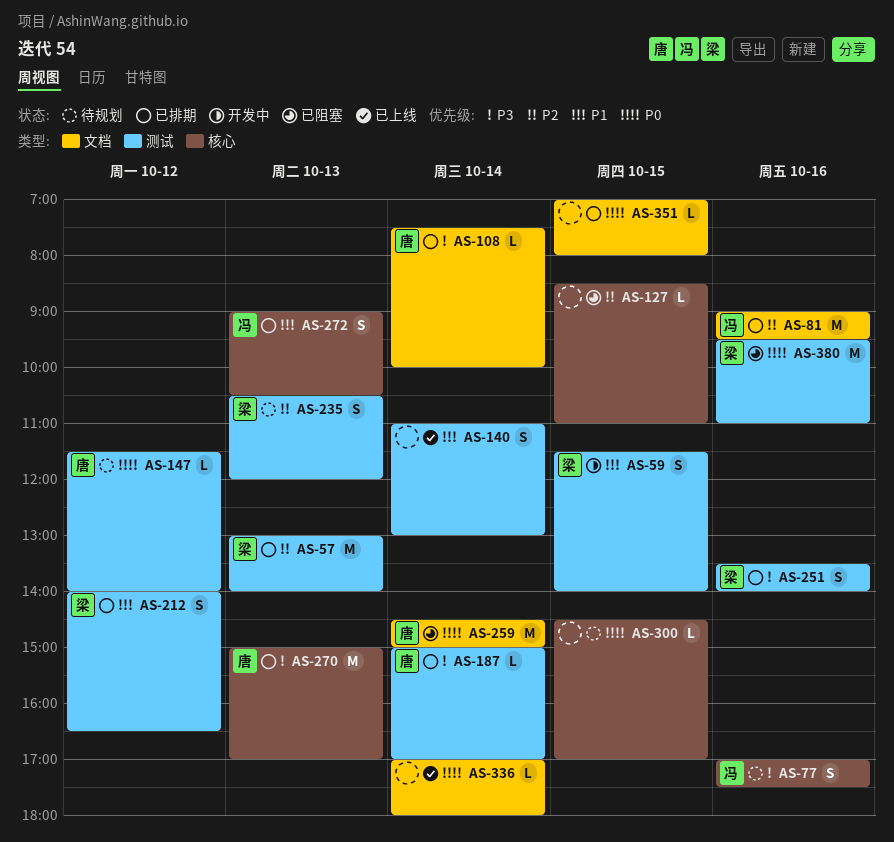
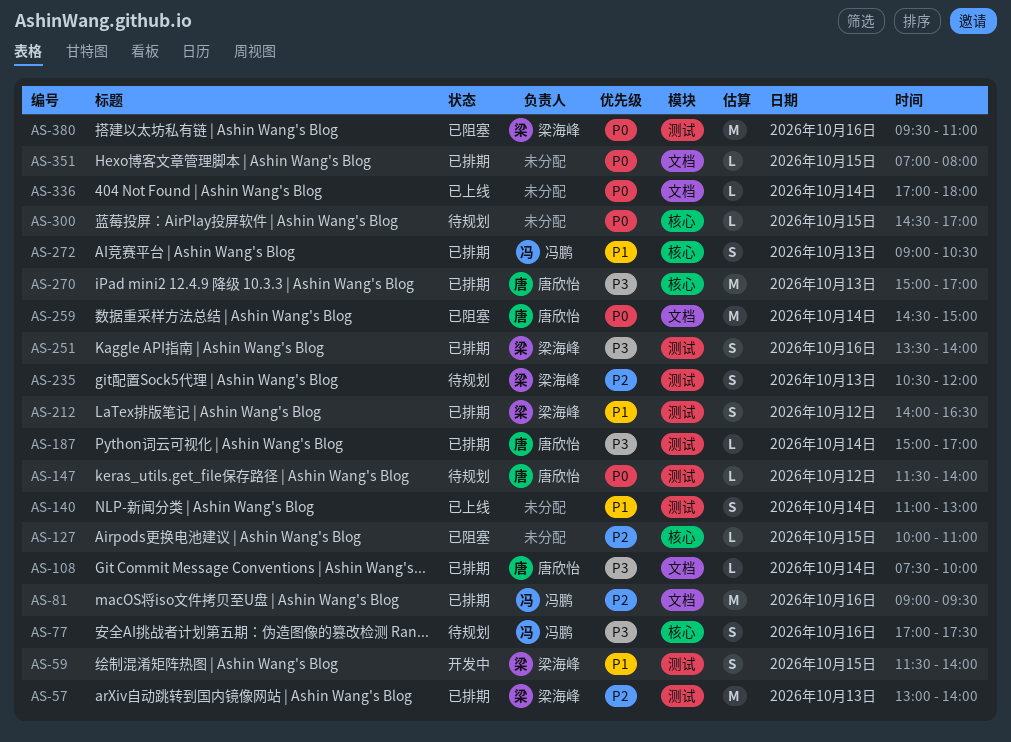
AS-127, begins: 08:30 -> 10:00

